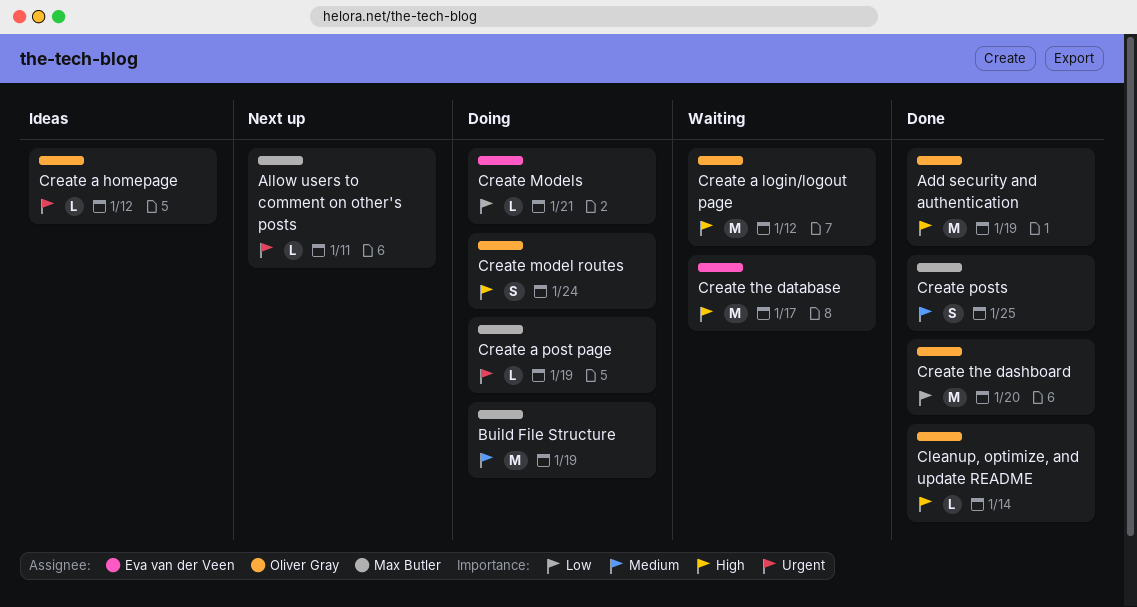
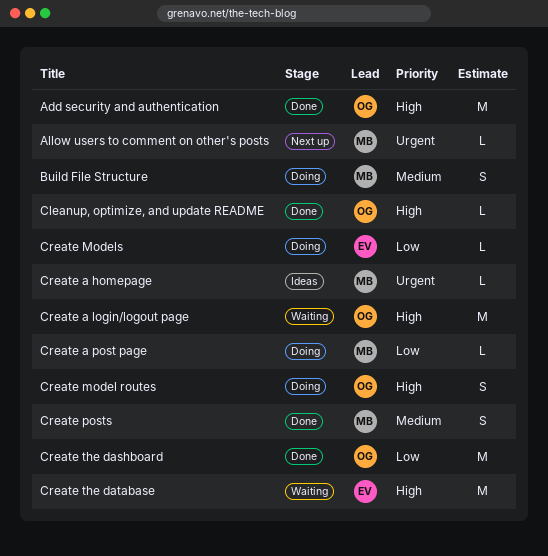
Build File Structure, estimate: M -> S
Create a homepage, owner: Oliver Gray -> Max Butler
Create a post page, priority: Urgent -> Low

